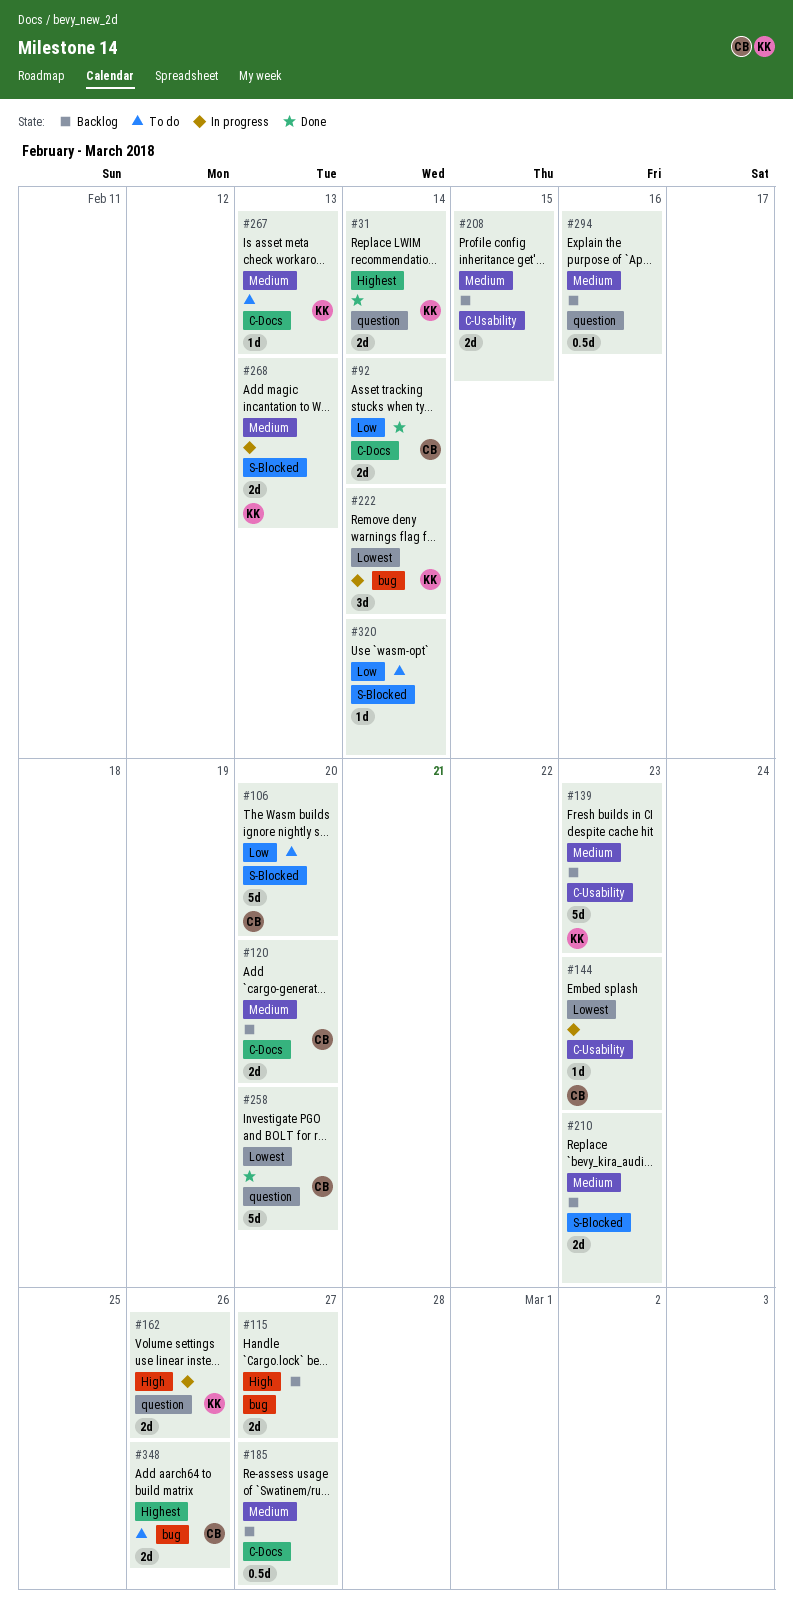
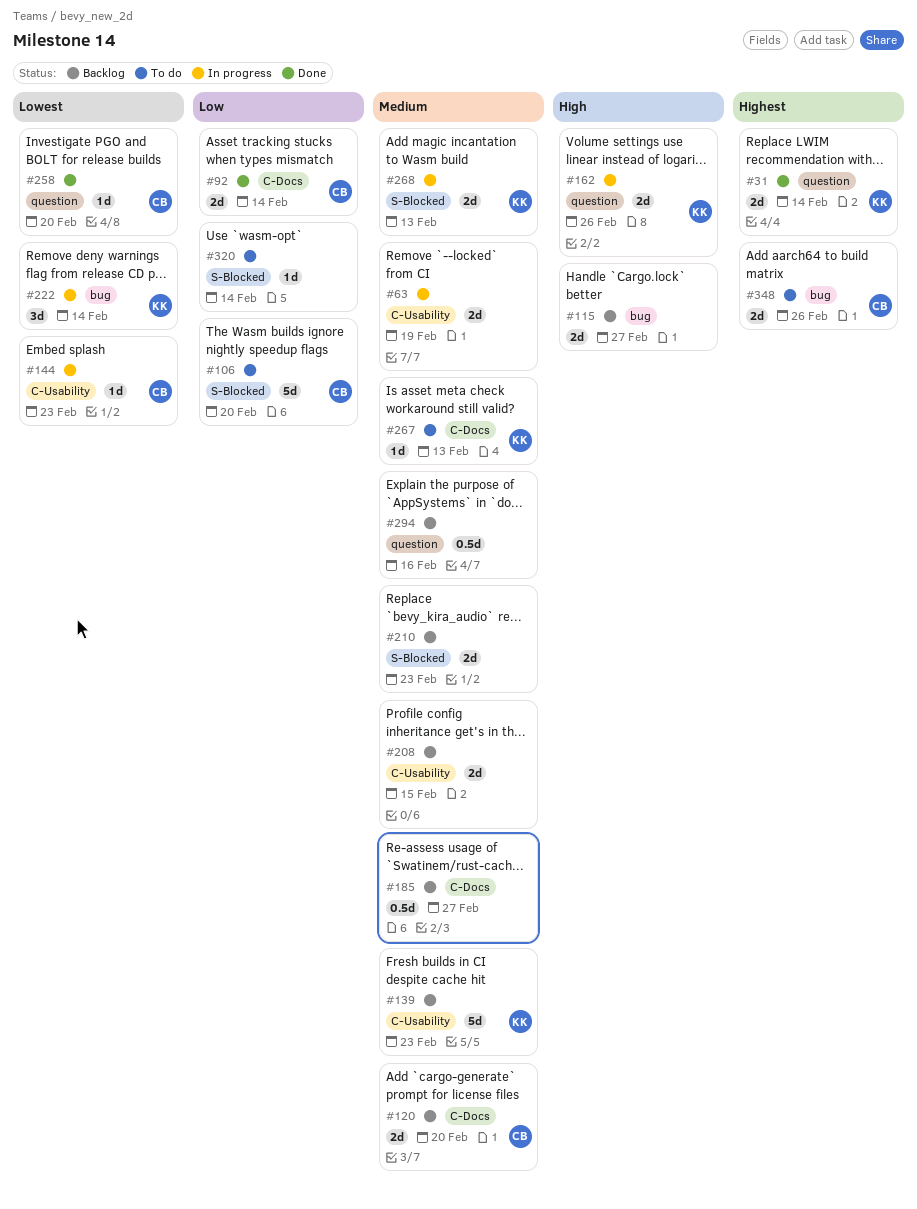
#63: none -> present
#258, estimate: 5d -> 1d

